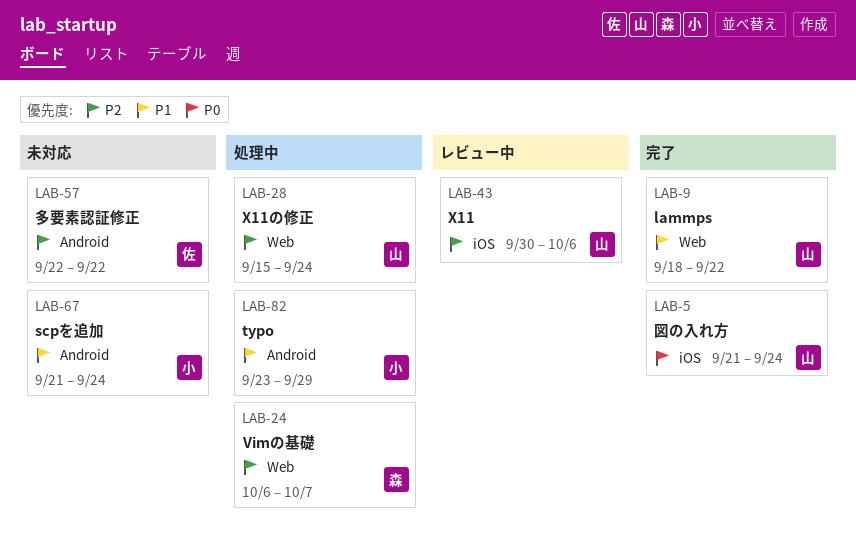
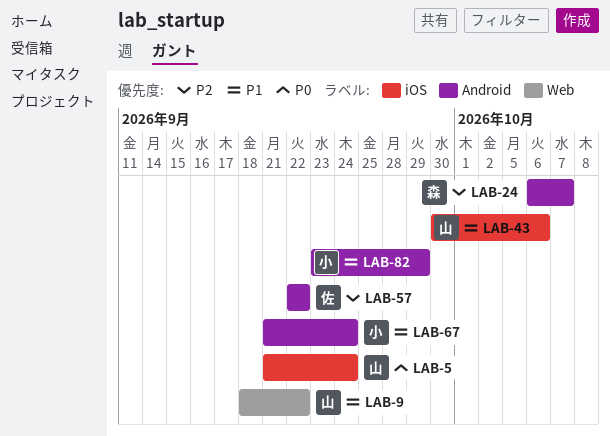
LAB-24, label: Web -> Android
LAB-28: present -> none
LAB-43, priority: P2 -> P1

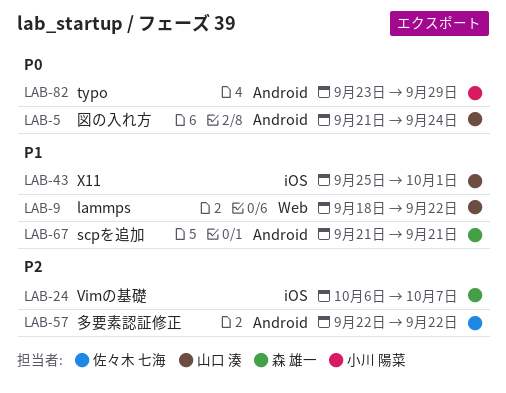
LAB-5, label: iOS -> Android
LAB-24, label: Android -> iOS
LAB-43, start: Sep 30 -> Sep 25
LAB-43, due: Oct 6 -> Oct 1
LAB-67, owner: 小川 陽菜 -> 森 雄一
LAB-67, due: Sep 24 -> Sep 21
LAB-82, priority: P1 -> P0

